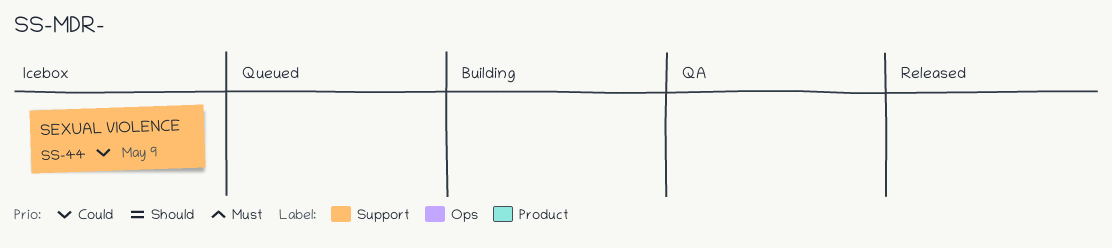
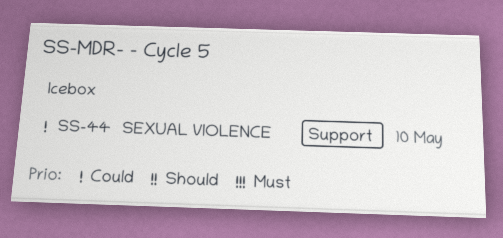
SS-44, due: May 9 -> May 10

